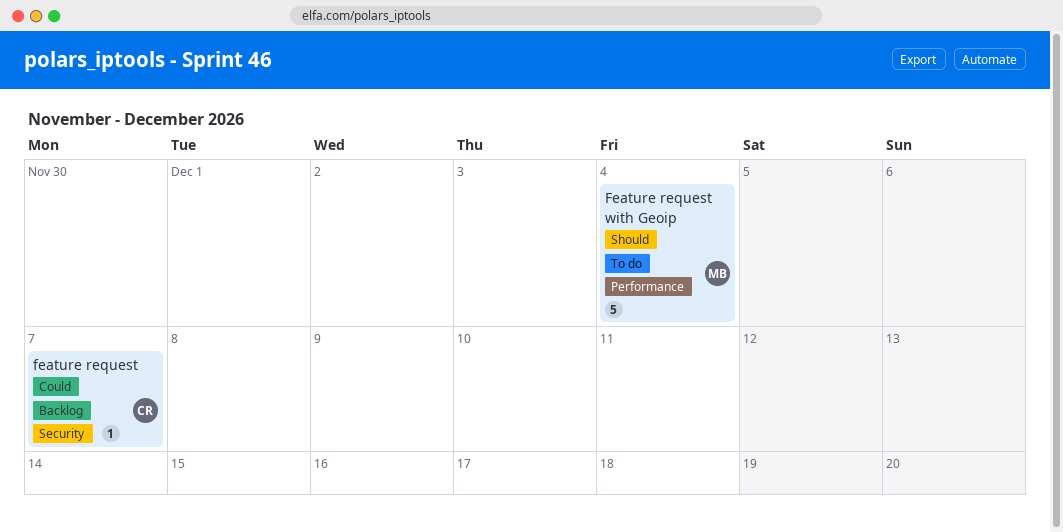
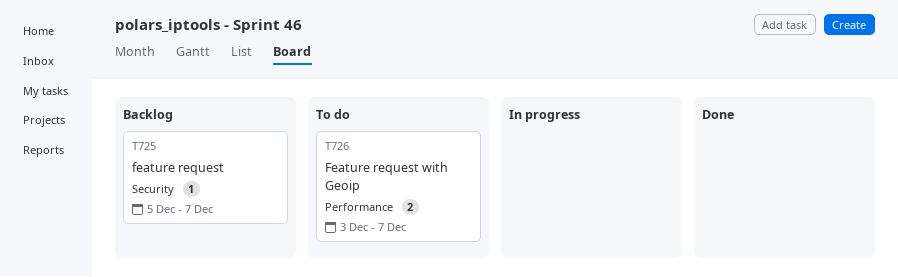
Feature request with Geoip, estimate: 5 -> 2
Feature request with Geoip, due: Dec 4 -> Dec 7

